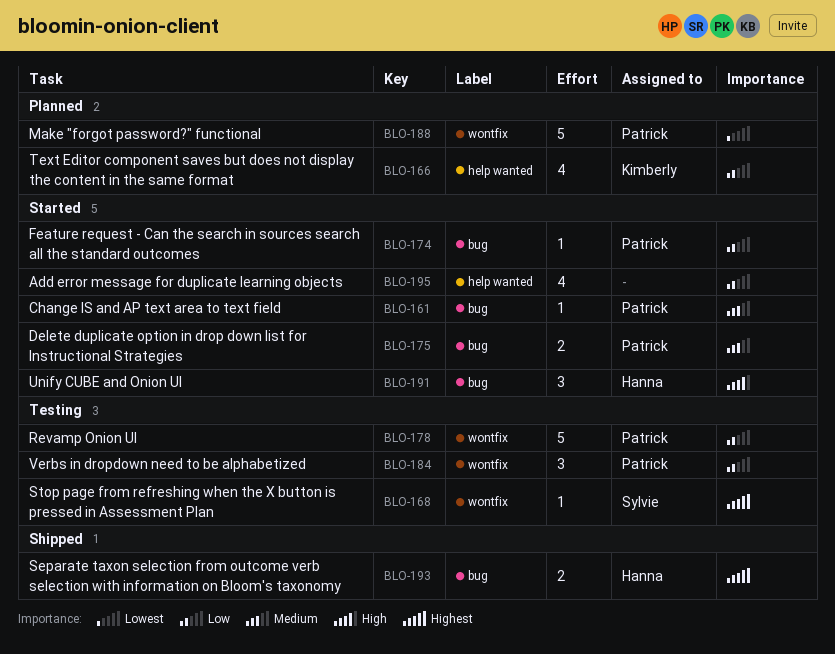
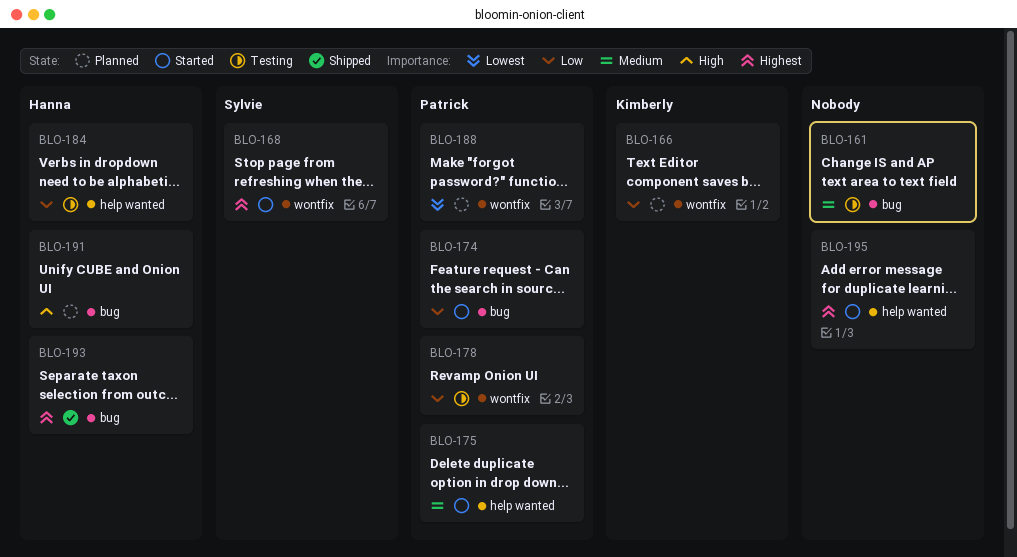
BLO-161, status: Started -> Testing
BLO-161, owner: Patrick -> none
BLO-166, label: help wanted -> wontfix
BLO-168, status: Testing -> Started
BLO-175, label: bug -> help wanted
BLO-184, owner: Patrick -> Hanna
BLO-184, label: wontfix -> help wanted
BLO-191, status: Started -> Planned
BLO-195, priority: Low -> Highest

